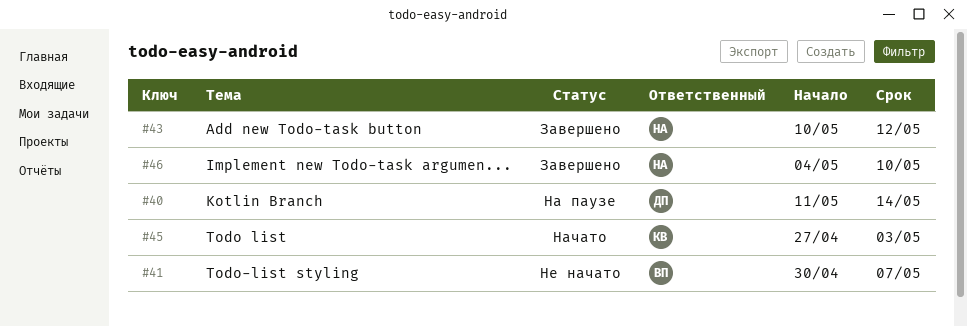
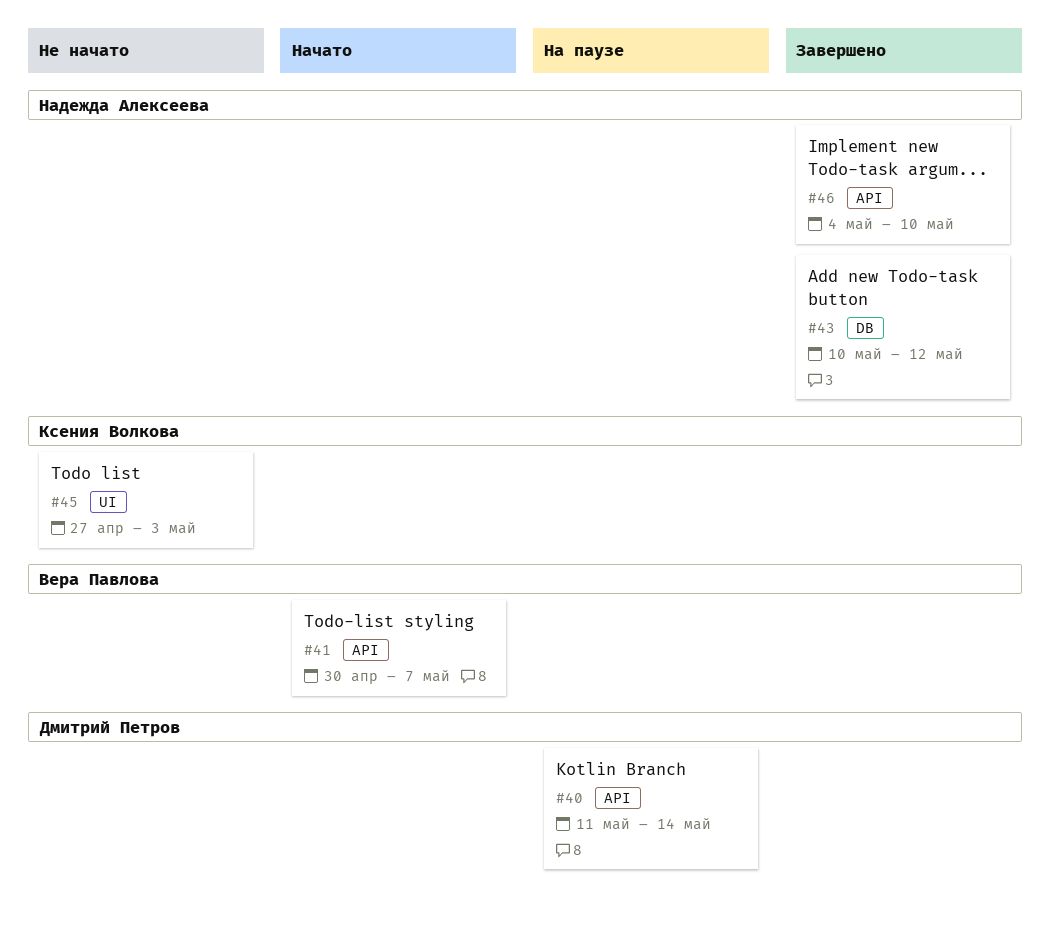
#41, status: Не начато -> Начато
#45, status: Начато -> Не начато

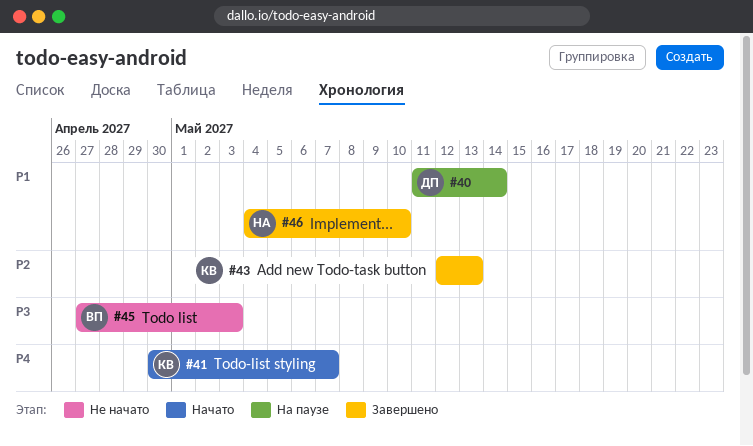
#41, owner: Вера Павлова -> Ксения Волкова
#43, owner: Надежда Алексеева -> Ксения Волкова
#43, start: May 10 -> May 12
#43, due: May 12 -> May 13
#45, owner: Ксения Волкова -> Вера Павлова

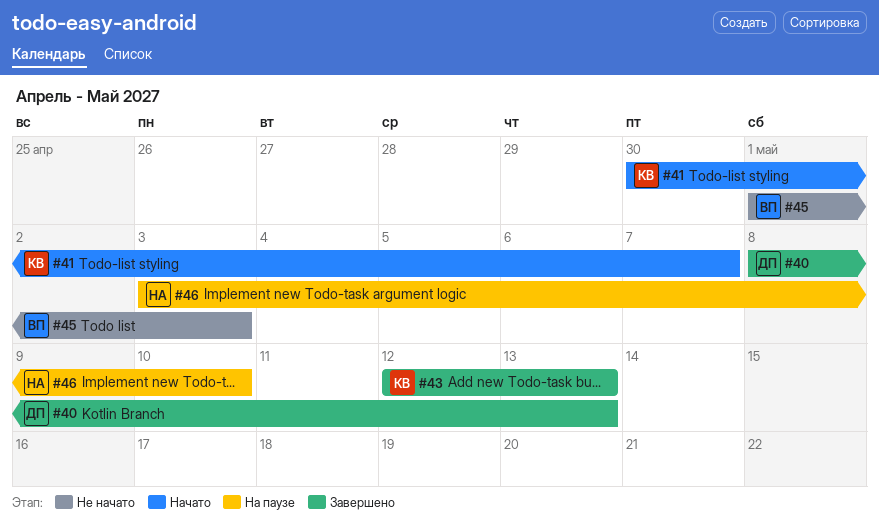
#40, status: На паузе -> Завершено
#40, start: May 11 -> May 8
#40, due: May 14 -> May 13
#45, start: Apr 27 -> May 1
#46, status: Завершено -> На паузе
#46, start: May 4 -> May 3

